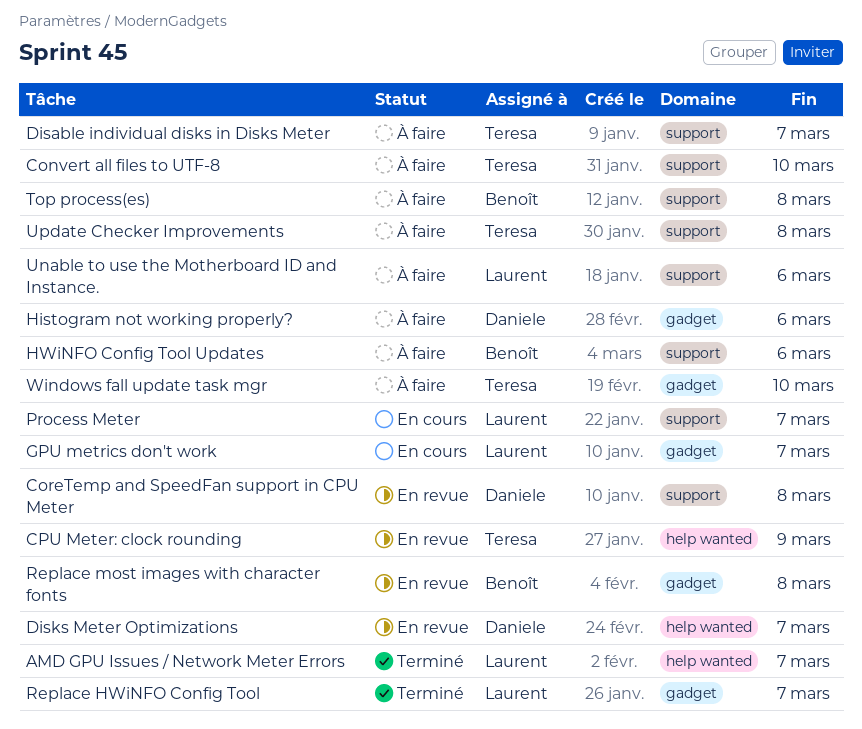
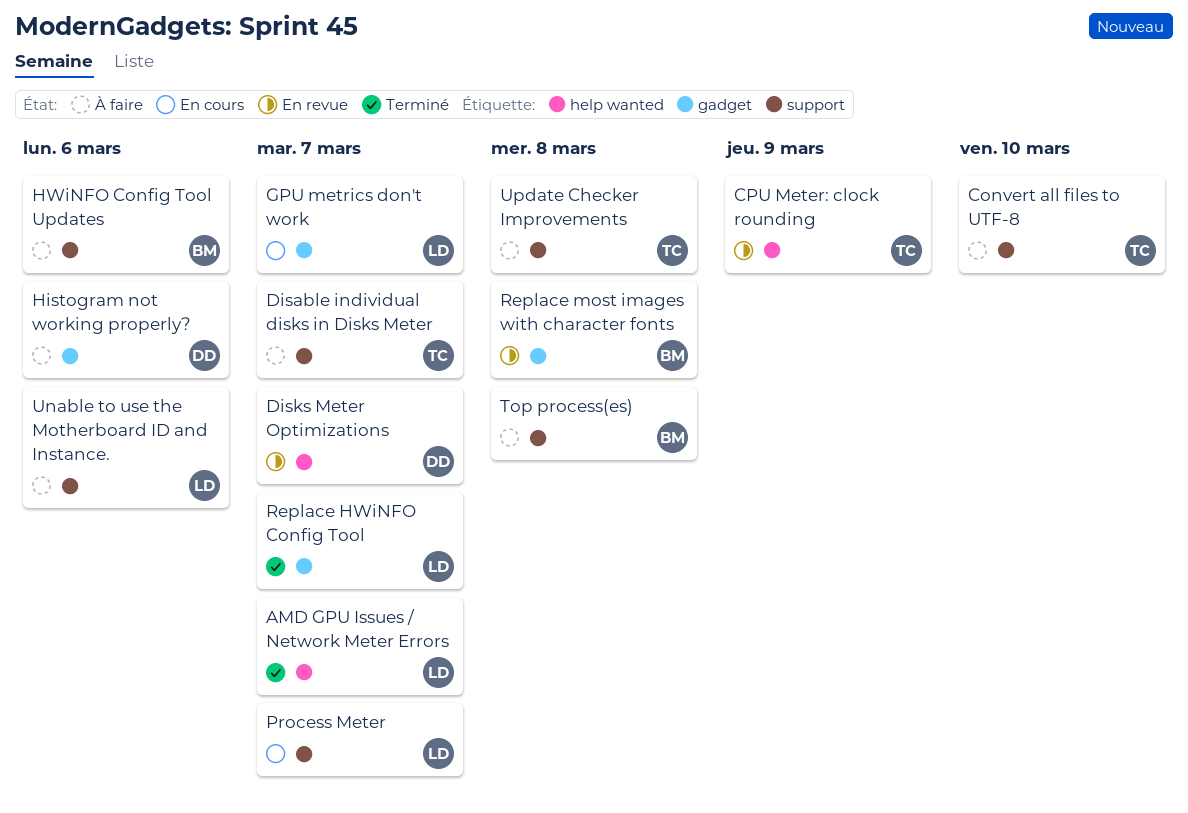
CoreTemp and SpeedFan support in CPU Meter: present -> none
Windows fall update task mgr: present -> none

